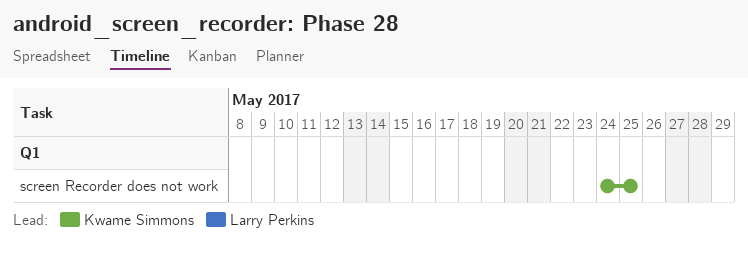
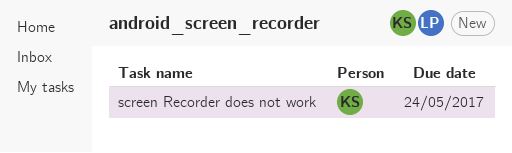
screen Recorder does not work, due: May 25 -> May 24

